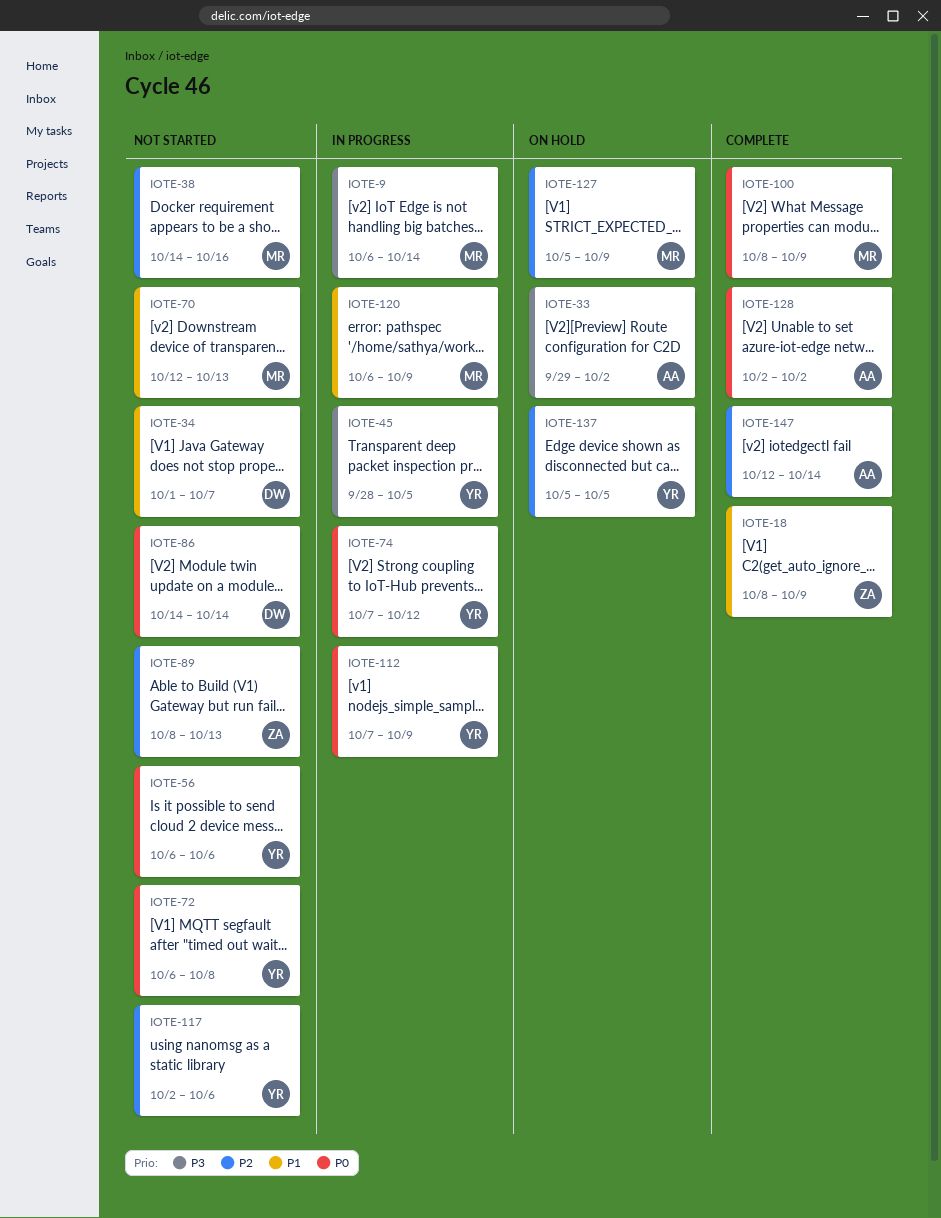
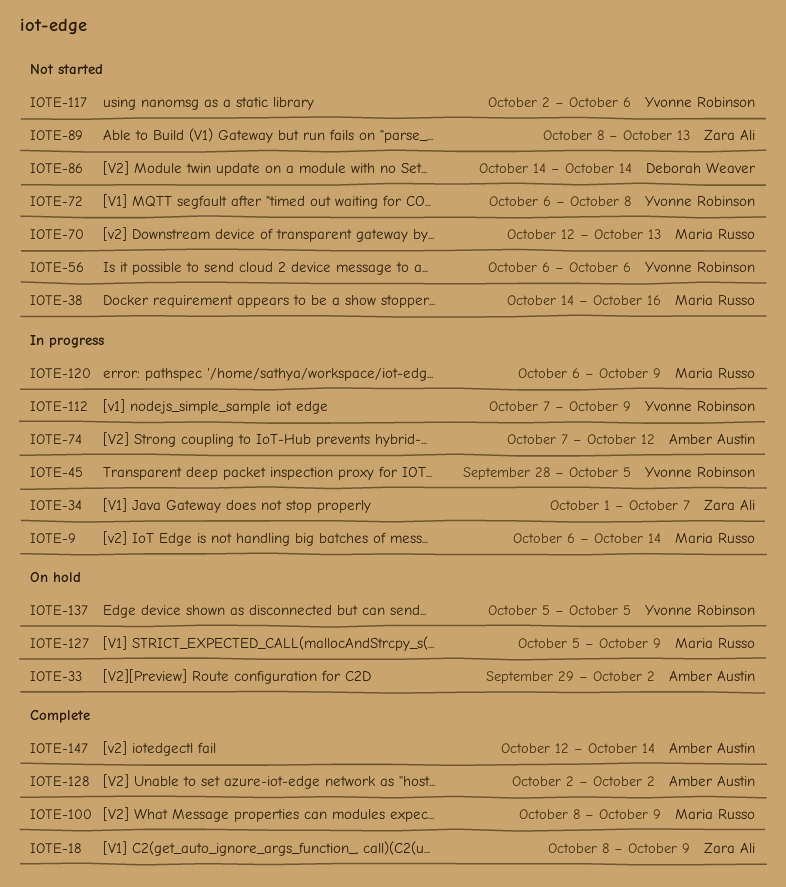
IOTE-34, status: Not started -> In progress
IOTE-34, owner: Deborah Weaver -> Zara Ali
IOTE-74, owner: Yvonne Robinson -> Amber Austin

